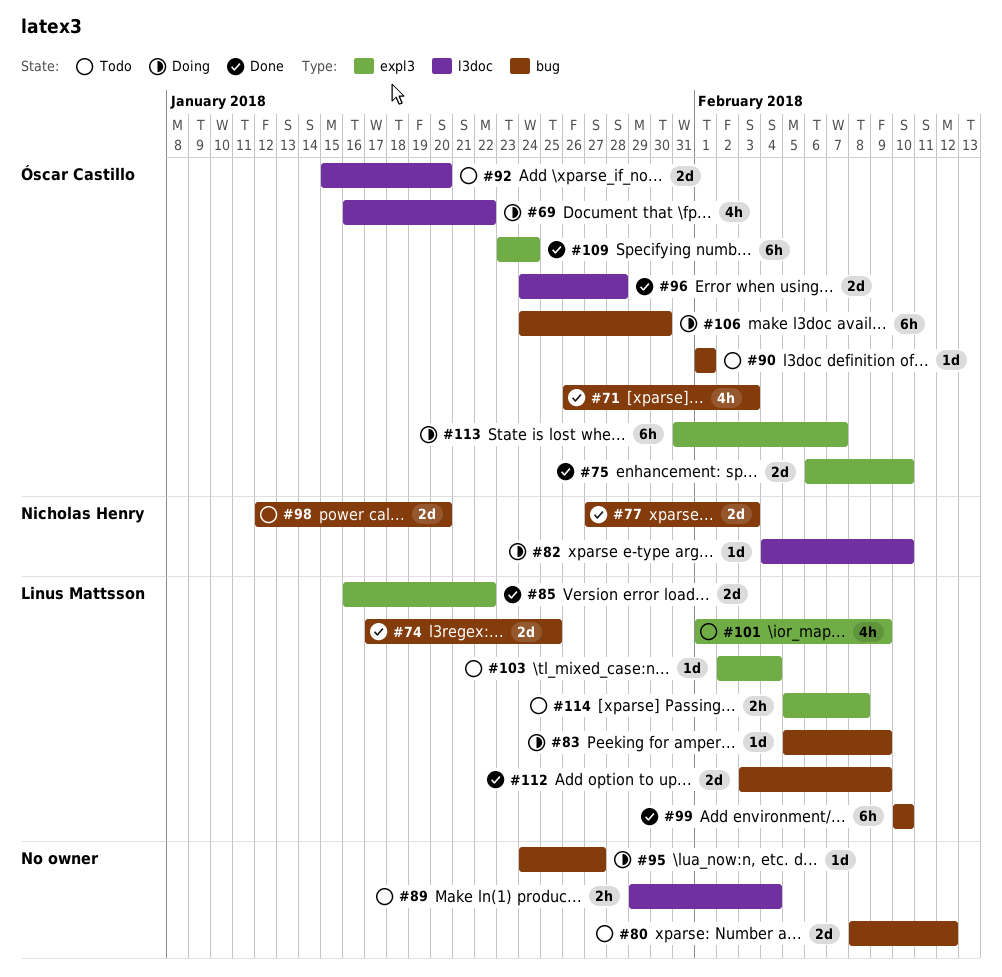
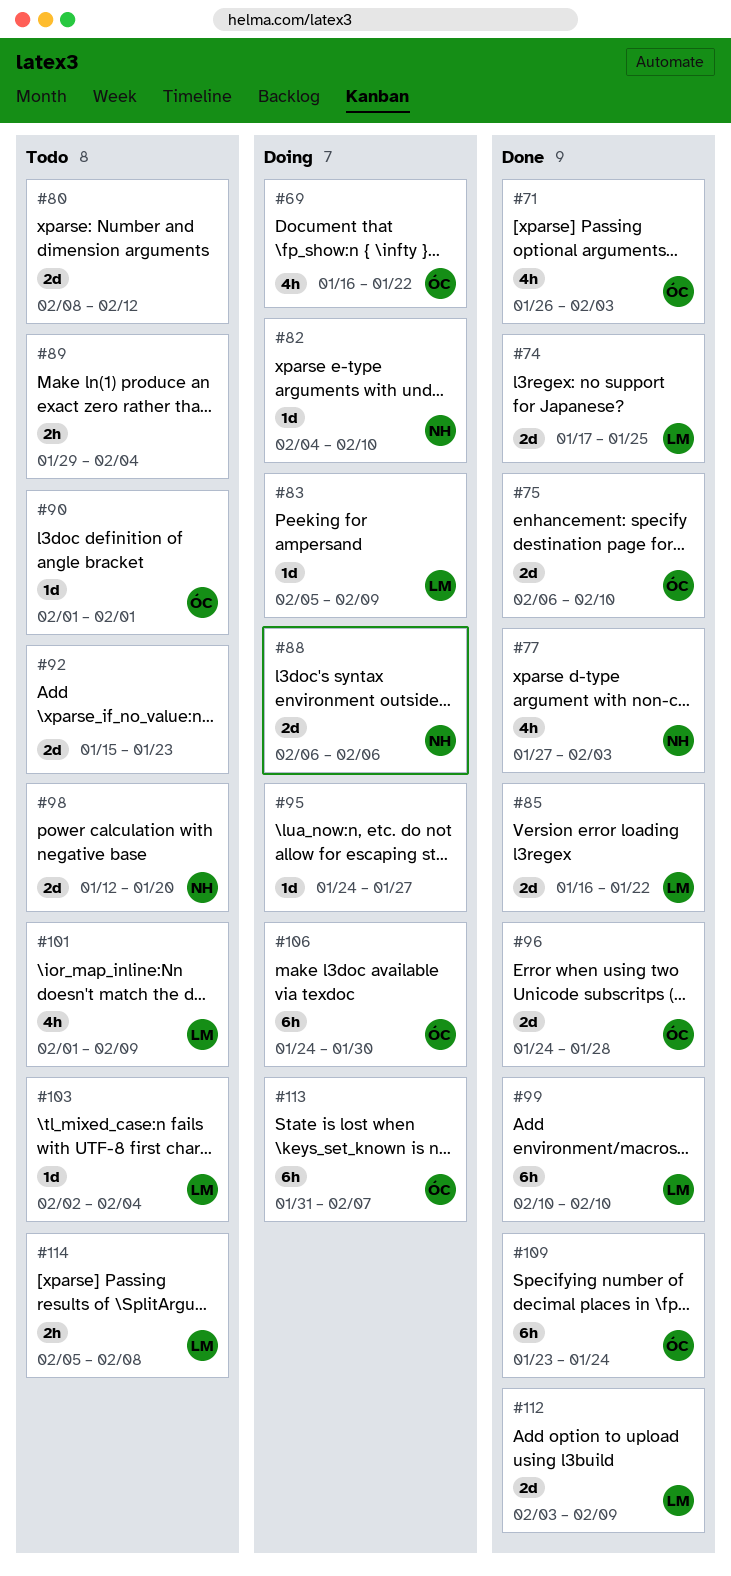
#77, estimate: 2d -> 4h
#88: none -> present
#92, owner: Óscar Castillo -> none
#92, due: Jan 20 -> Jan 23

